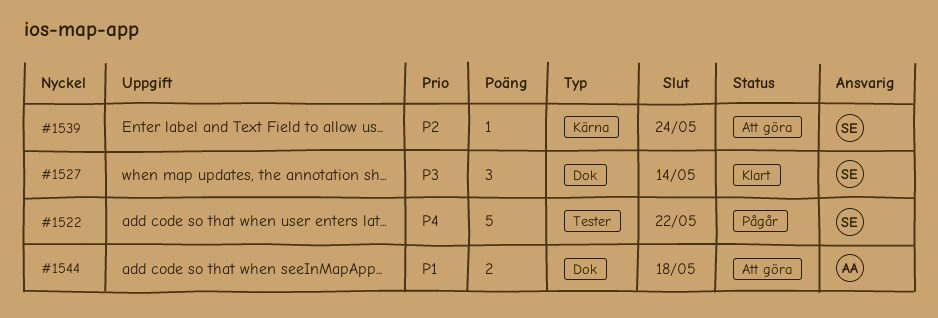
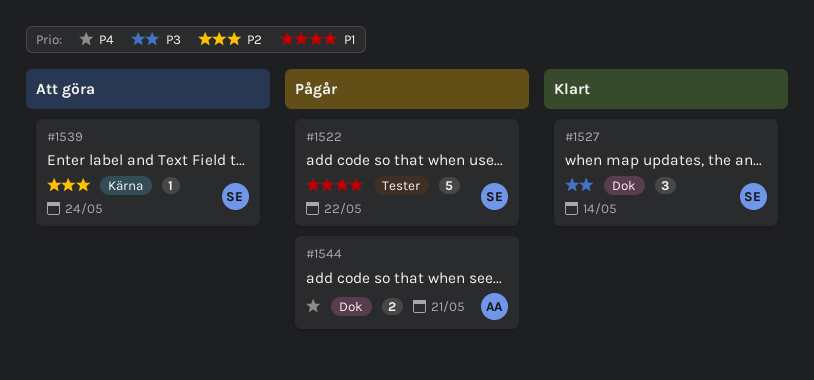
#1522, priority: P4 -> P1
#1544, status: Att göra -> Pågår
#1544, priority: P1 -> P4
#1544, due: May 18 -> May 21

